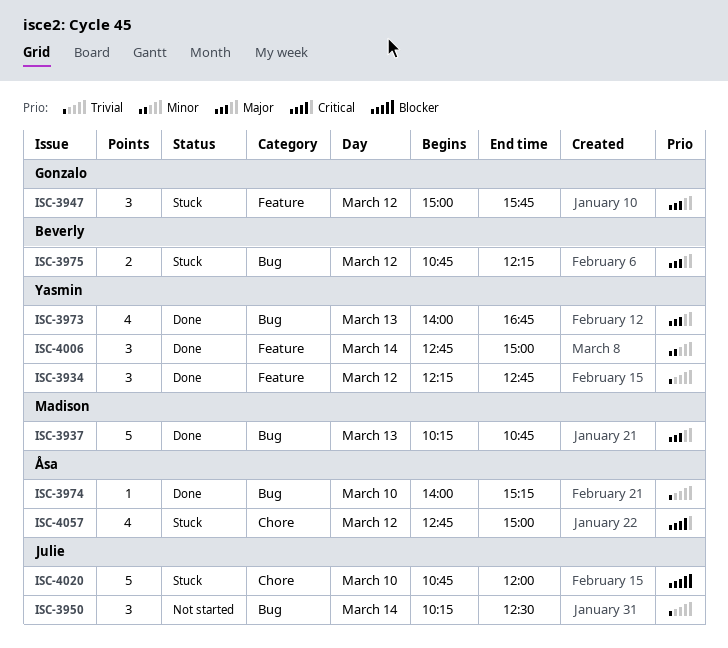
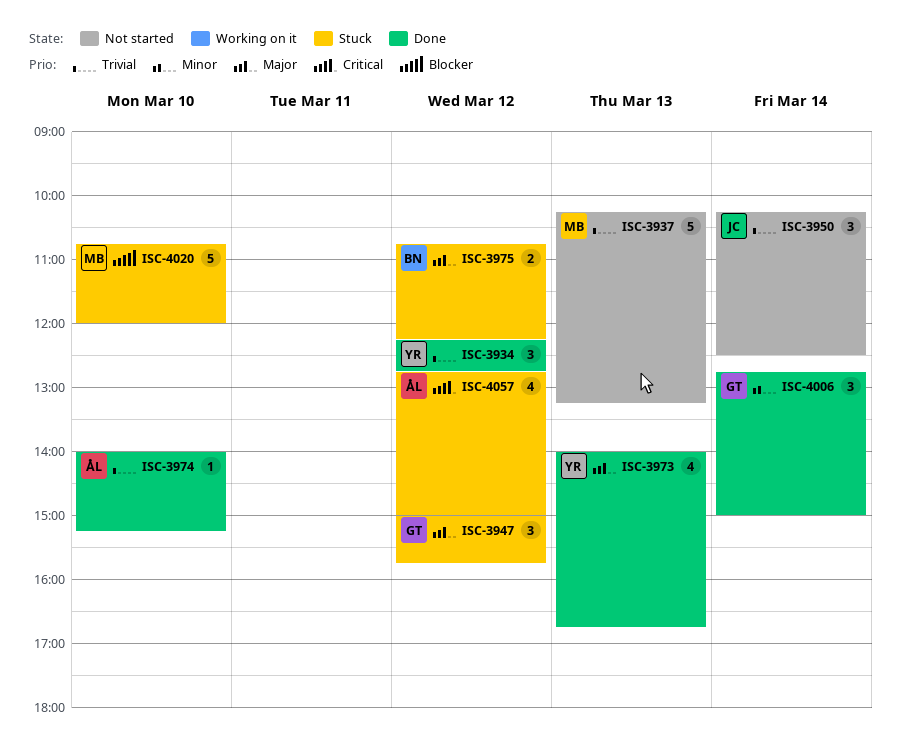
ISC-3937, status: Done -> Not started
ISC-3937, priority: Major -> Trivial
ISC-3937, ends: 10:45 -> 13:15
ISC-4006, owner: Yasmin -> Gonzalo
ISC-4020, owner: Julie -> Madison

